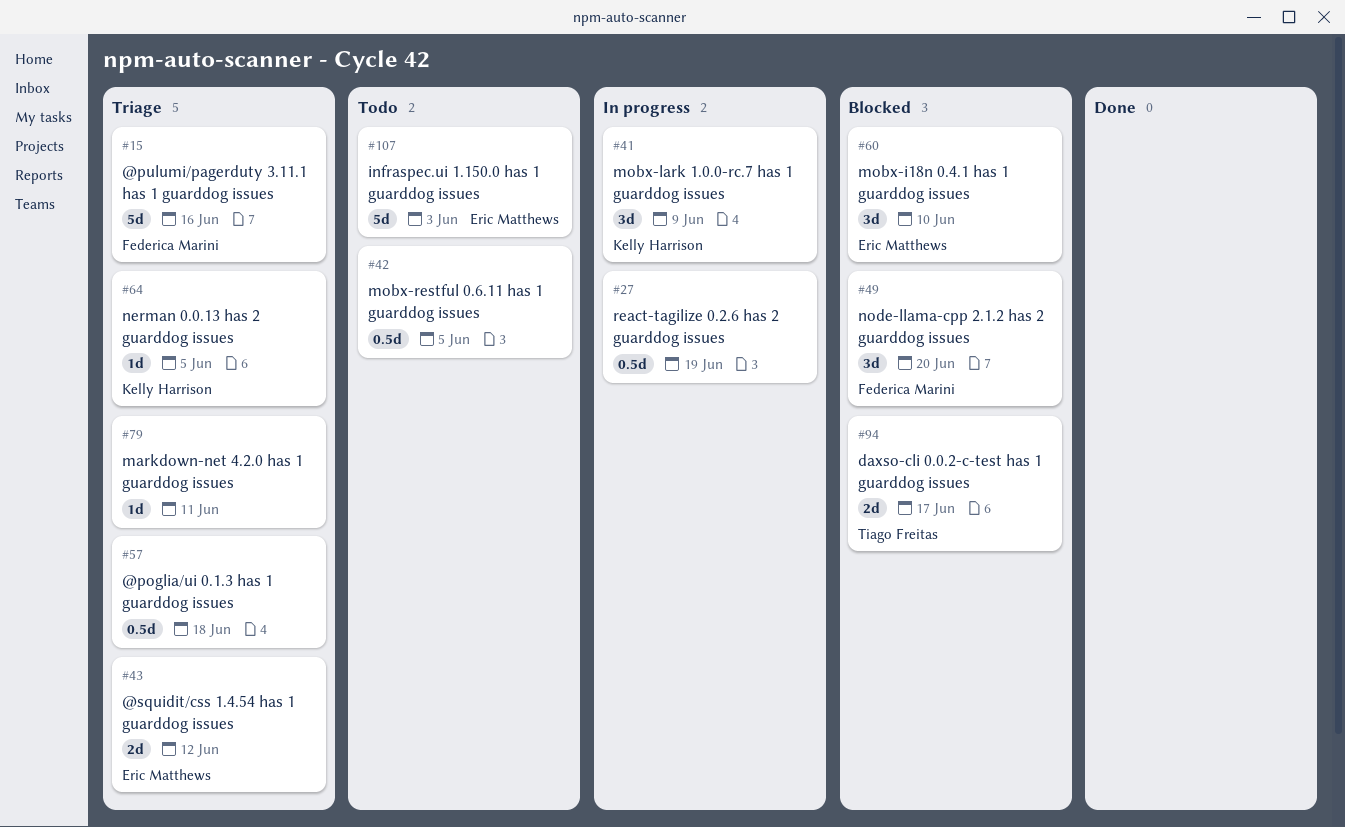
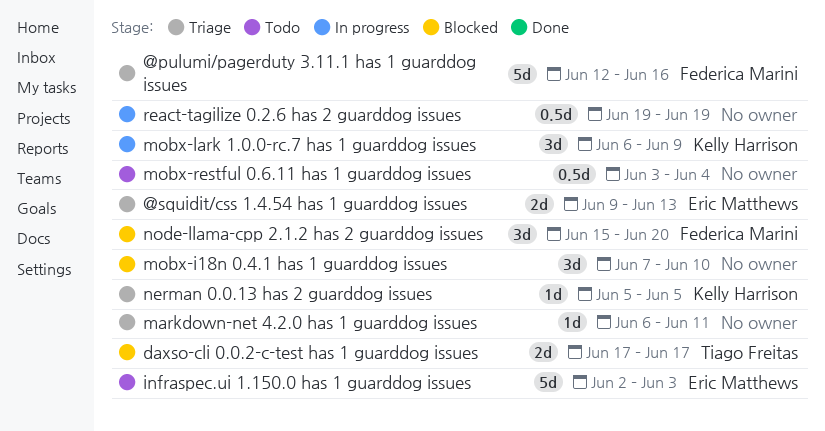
@poglia/ui 0.1.3 has 1 guarddog issues: present -> none
@squidit/css 1.4.54 has 1 guarddog issues, due: Jun 12 -> Jun 13
mobx-i18n 0.4.1 has 1 guarddog issues, owner: Eric Matthews -> none
mobx-restful 0.6.11 has 1 guarddog issues, due: Jun 5 -> Jun 4

